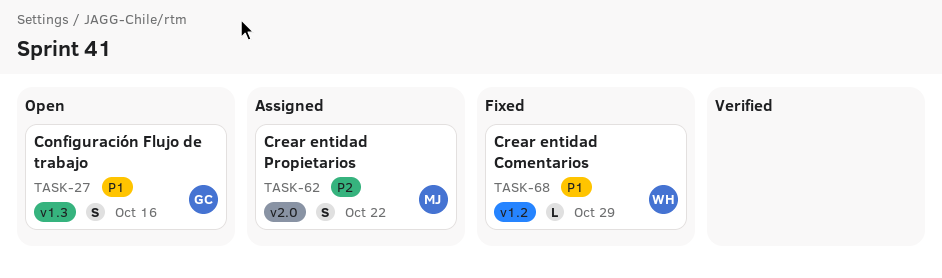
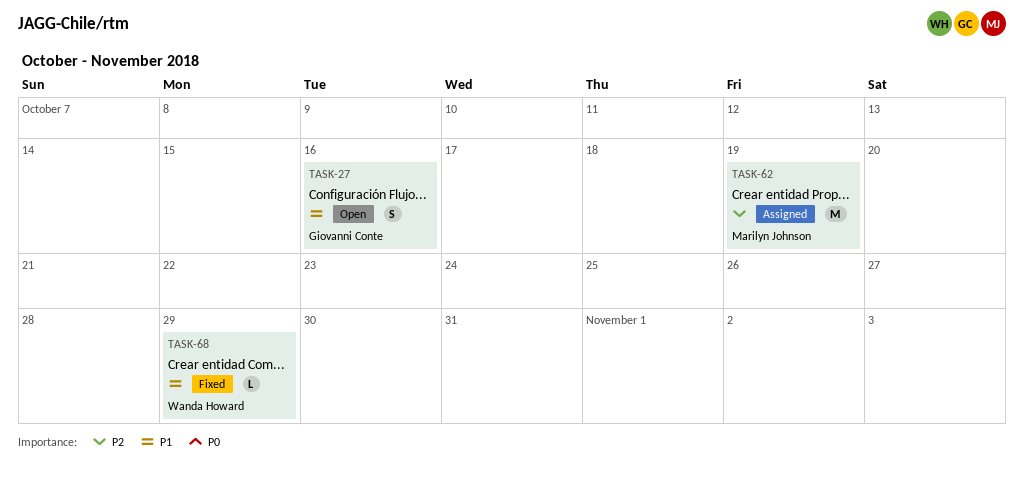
TASK-62, estimate: S -> M
TASK-62, due: Oct 22 -> Oct 19

